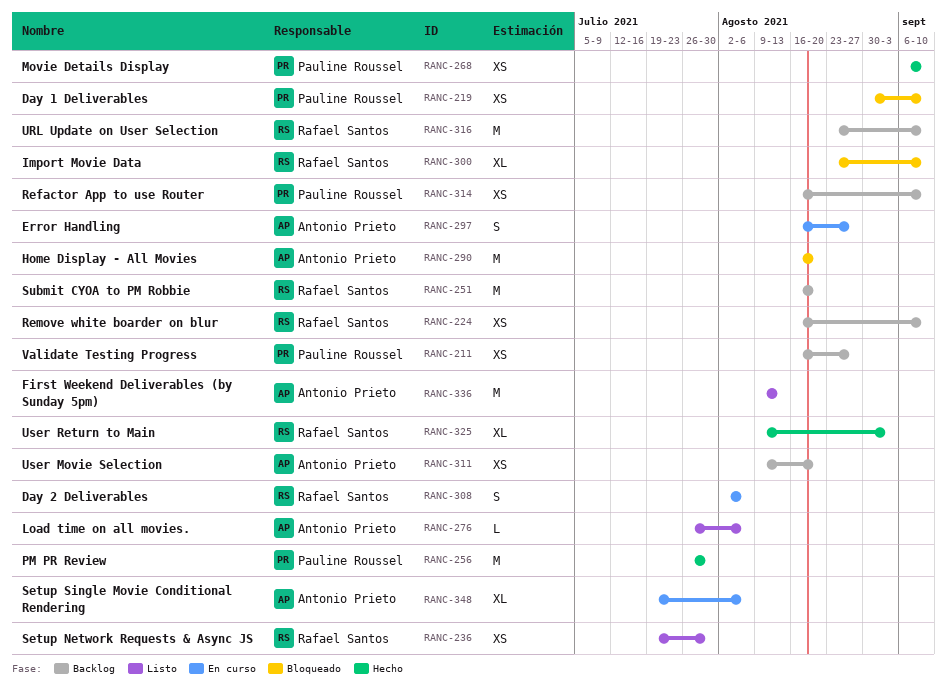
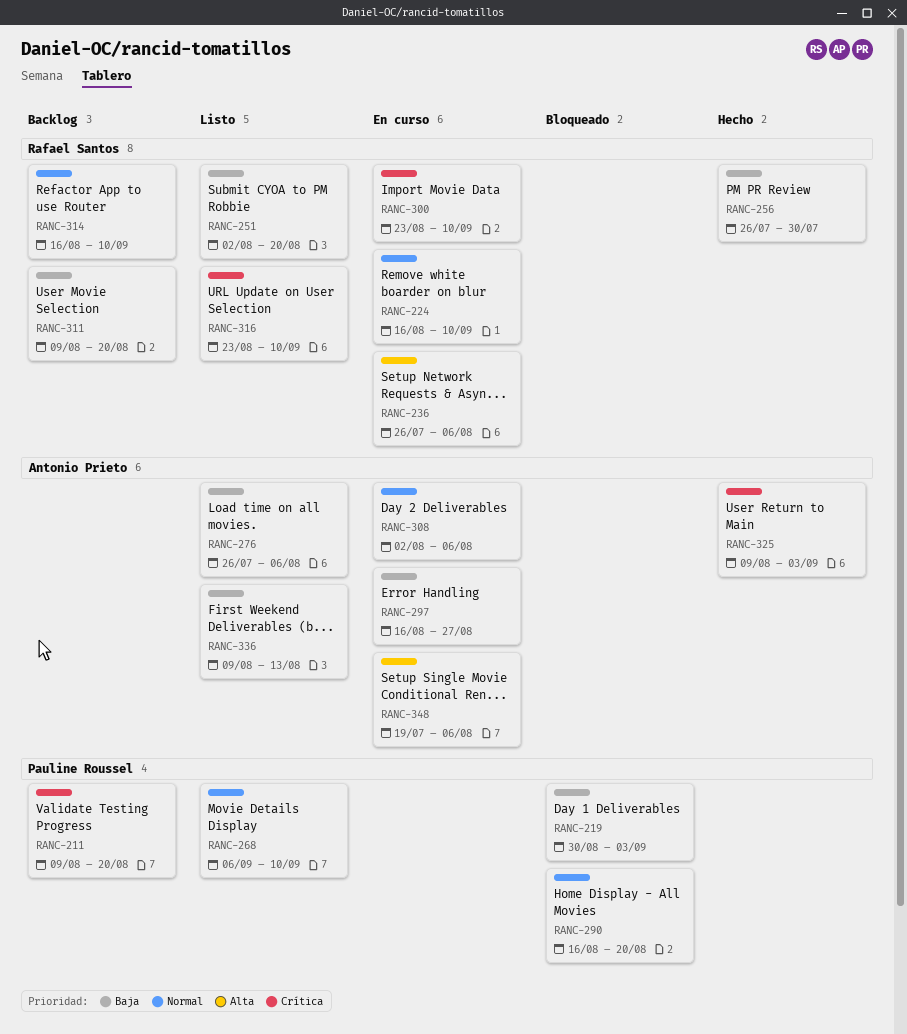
RANC-211, start: Aug 16 -> Aug 9
RANC-211, due: Aug 27 -> Aug 20
RANC-219, due: Sep 10 -> Sep 3
RANC-224, status: Backlog -> En curso
RANC-236, status: Listo -> En curso
RANC-236, start: Jul 19 -> Jul 26
RANC-236, due: Jul 30 -> Aug 6
RANC-251, status: Backlog -> Listo
RANC-251, start: Aug 16 -> Aug 2
RANC-256, owner: Pauline Roussel -> Rafael Santos
RANC-268, status: Hecho -> Listo
RANC-290, owner: Antonio Prieto -> Pauline Roussel
RANC-300, status: Bloqueado -> En curso
RANC-308, owner: Rafael Santos -> Antonio Prieto
RANC-311, owner: Antonio Prieto -> Rafael Santos
RANC-314, owner: Pauline Roussel -> Rafael Santos
RANC-316, status: Backlog -> Listo
RANC-325, owner: Rafael Santos -> Antonio Prieto

